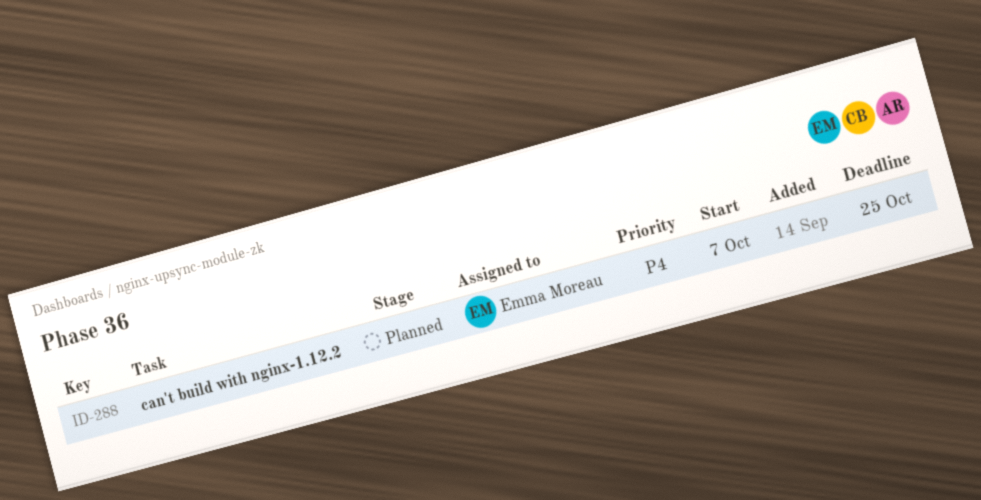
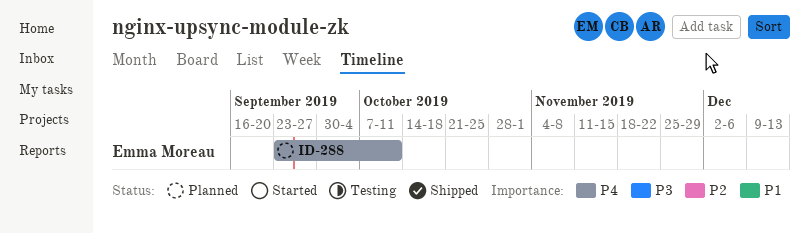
ID-288, start: Oct 7 -> Sep 23
ID-288, due: Oct 25 -> Oct 11

